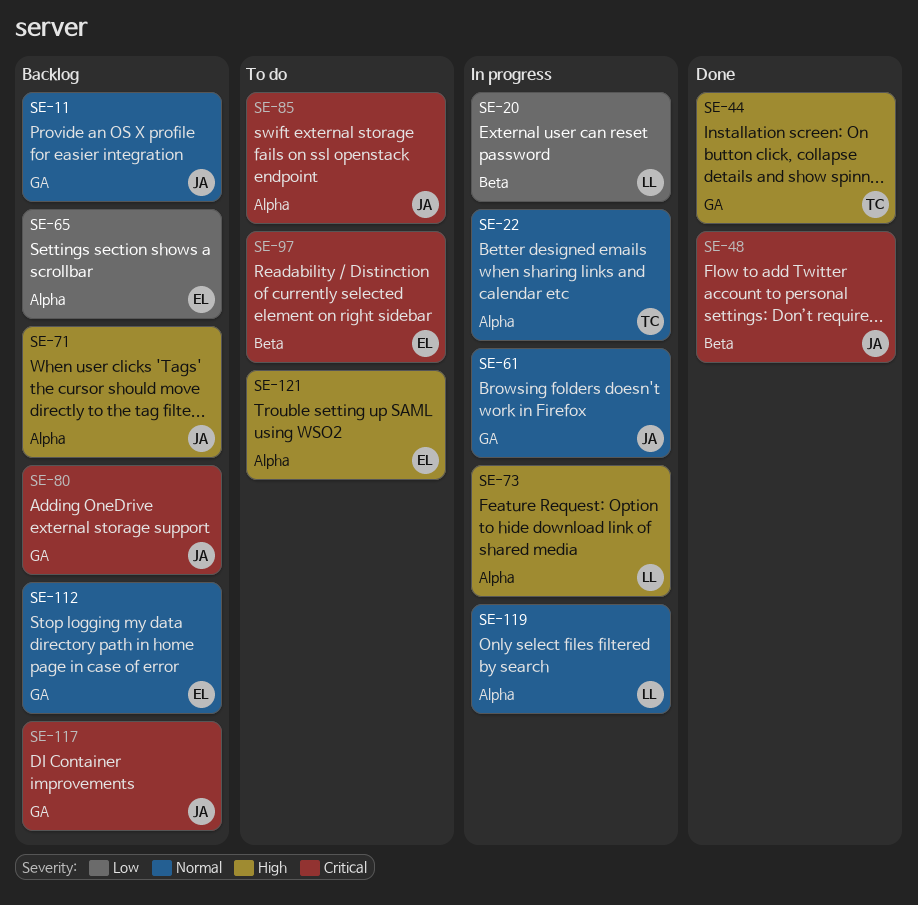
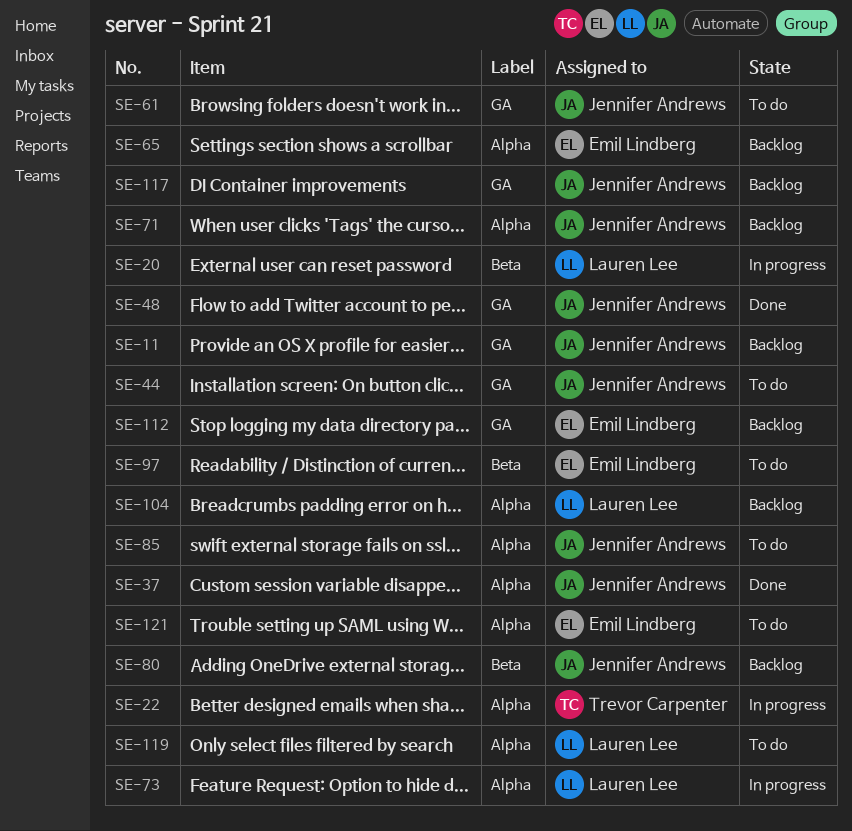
SE-37: none -> present
SE-44, status: Done -> To do
SE-44, owner: Trevor Carpenter -> Jennifer Andrews
SE-48, label: Beta -> GA
SE-61, status: In progress -> To do
SE-80, label: GA -> Beta
SE-104: none -> present
SE-119, status: In progress -> To do

